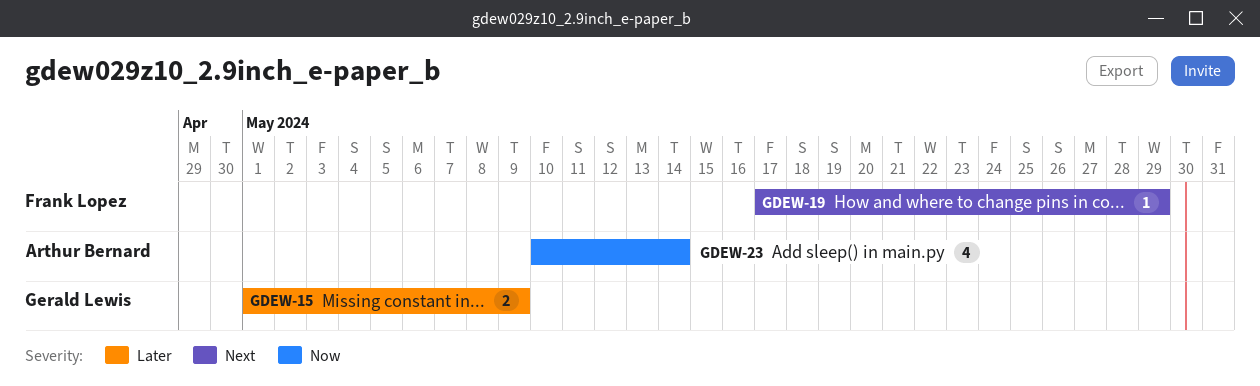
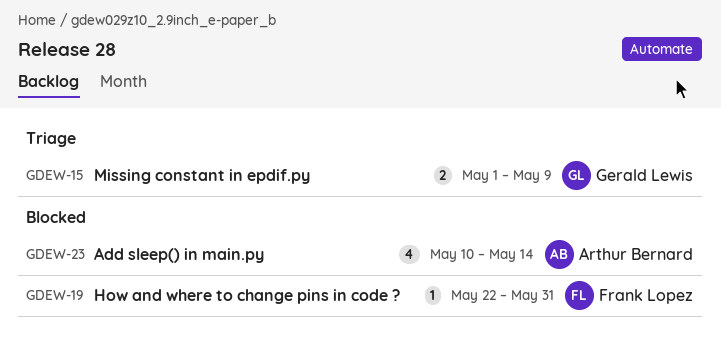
GDEW-19, start: May 17 -> May 22
GDEW-19, due: May 29 -> May 31

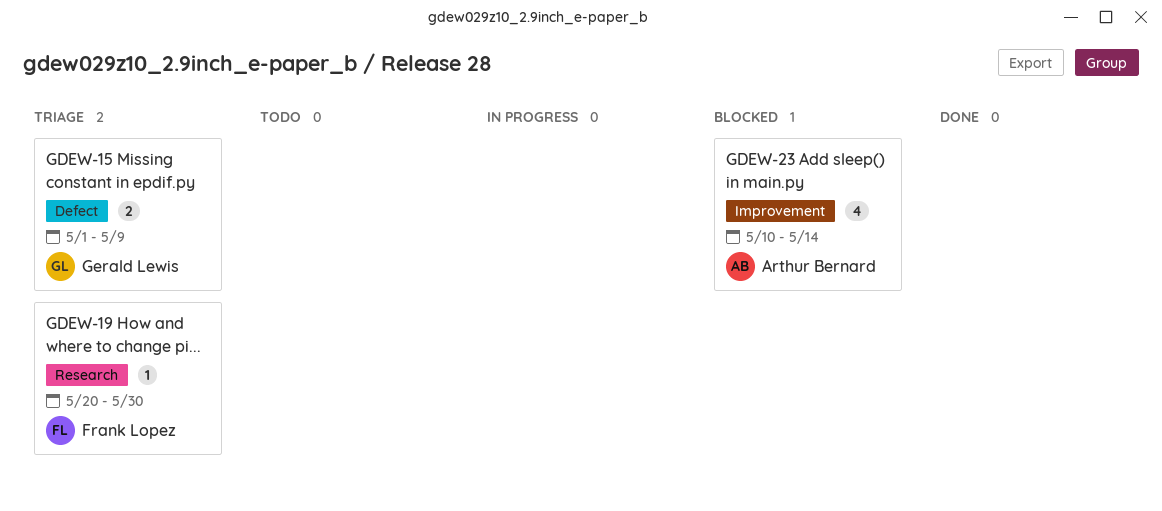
GDEW-19, status: Blocked -> Triage
GDEW-19, start: May 22 -> May 20
GDEW-19, due: May 31 -> May 30

